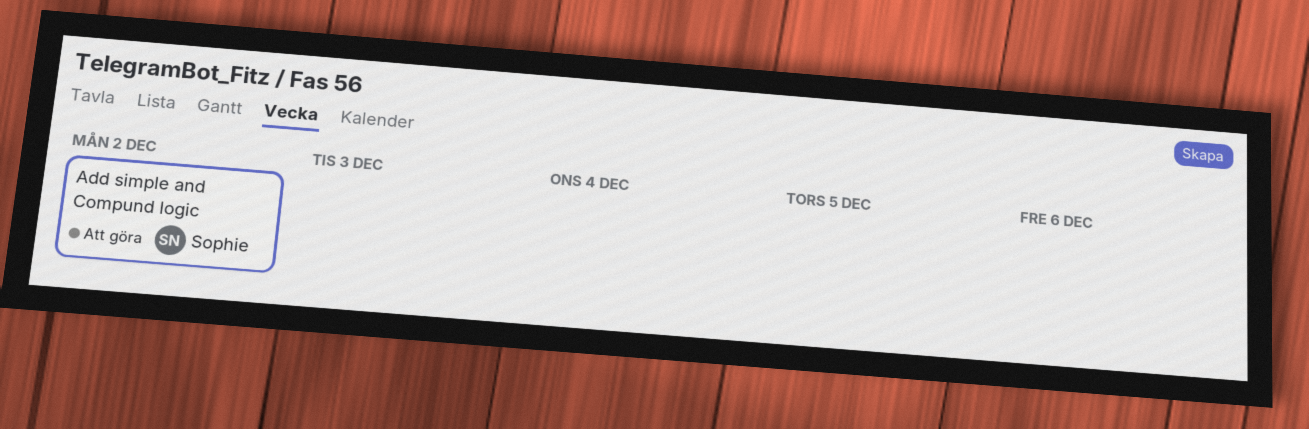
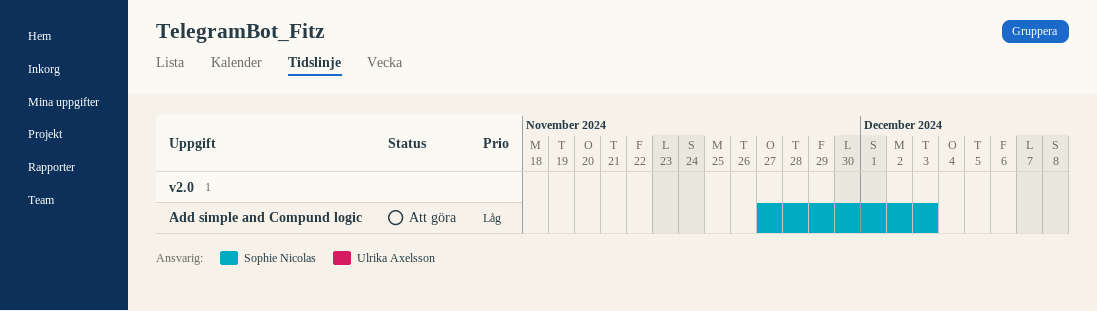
Add simple and Compund logic, due: Dec 2 -> Dec 3

